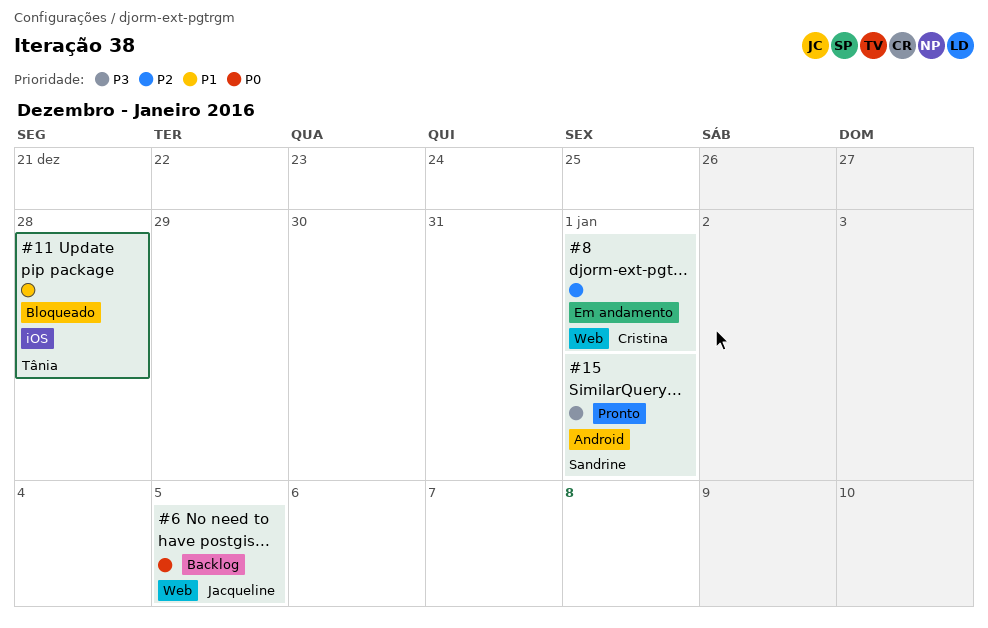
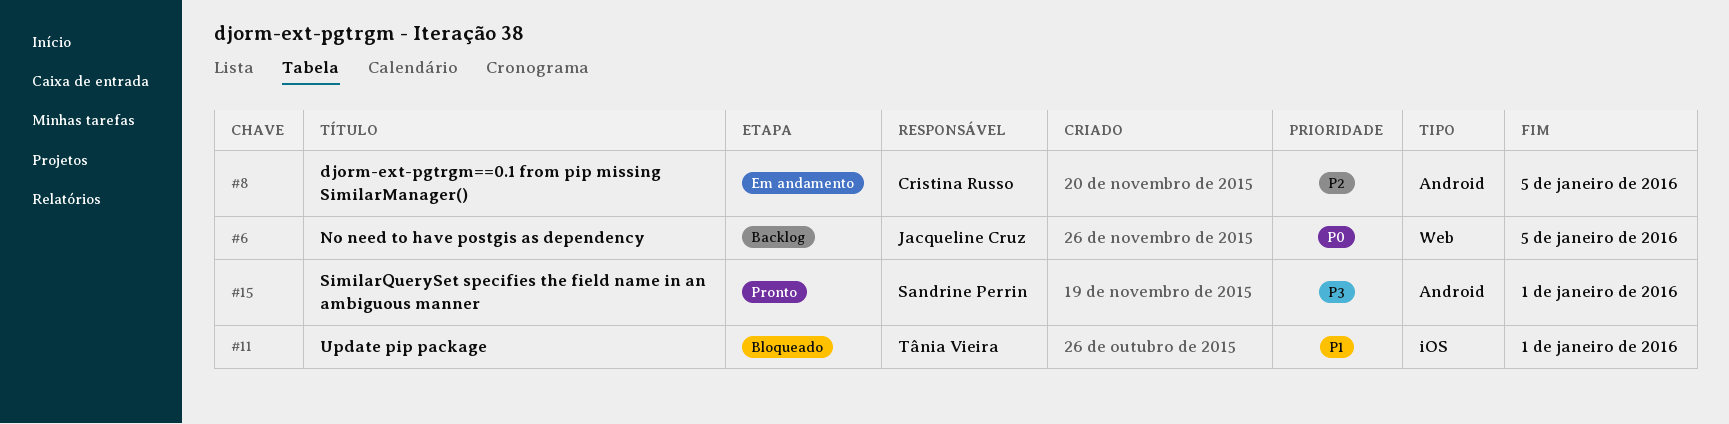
#8, label: Web -> Android
#8, due: Jan 1 -> Jan 5
#11, due: Dec 28 -> Jan 1

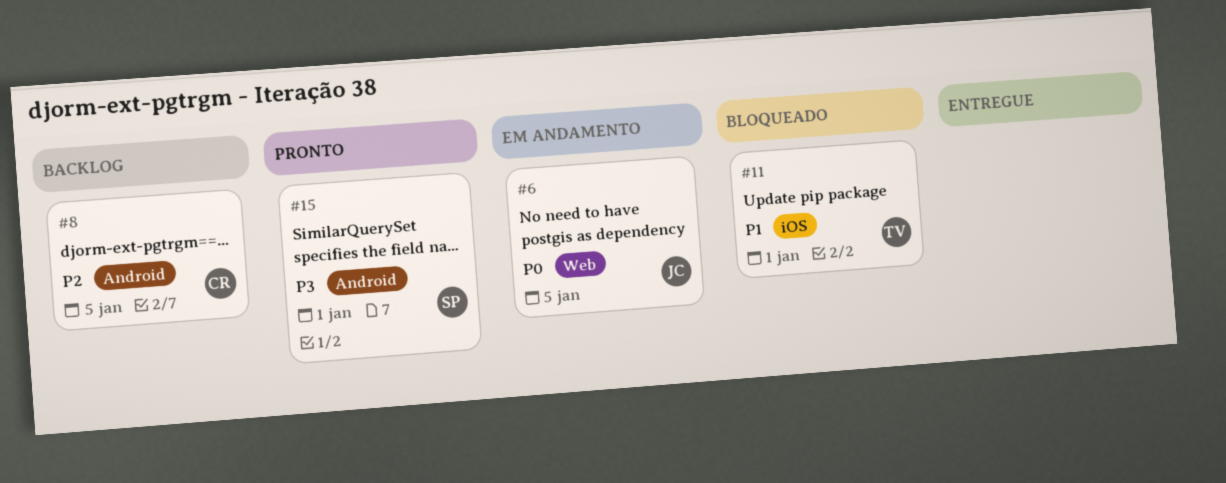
#6, status: Backlog -> Em andamento
#8, status: Em andamento -> Backlog

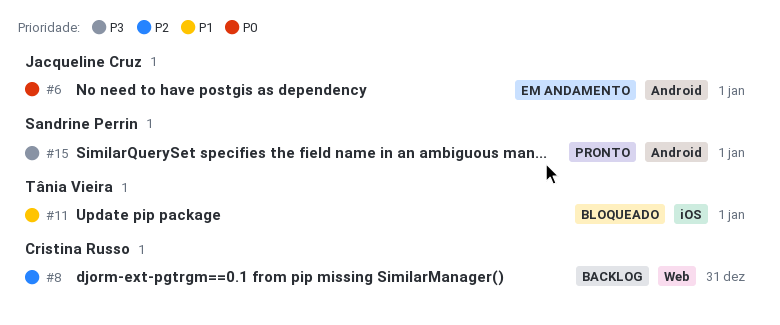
#6, label: Web -> Android
#6, due: Jan 5 -> Jan 1
#8, label: Android -> Web
#8, due: Jan 5 -> Dec 31

